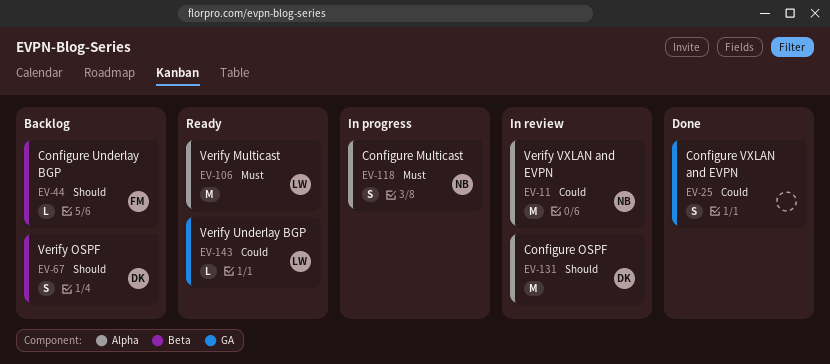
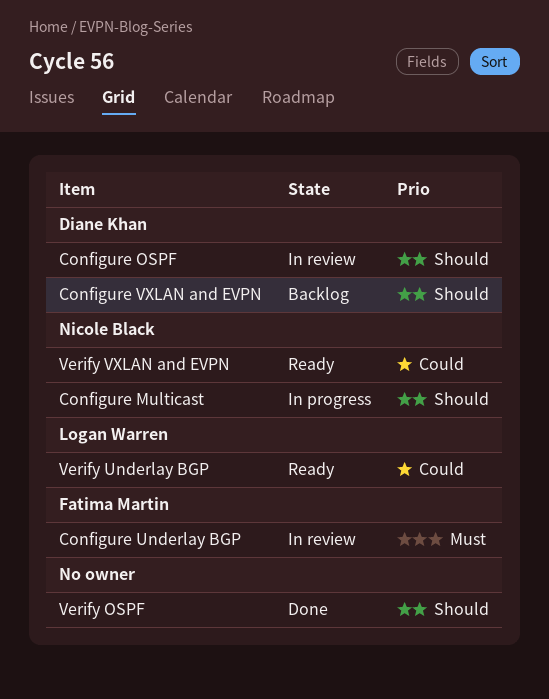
Configure Multicast, priority: Must -> Should
Configure Underlay BGP, status: Backlog -> In review
Configure Underlay BGP, priority: Should -> Must
Configure VXLAN and EVPN, status: Done -> Backlog
Configure VXLAN and EVPN, owner: none -> Diane Khan
Configure VXLAN and EVPN, priority: Could -> Should
Verify Multicast: present -> none
Verify OSPF, status: Backlog -> Done
Verify OSPF, owner: Diane Khan -> none
Verify VXLAN and EVPN, status: In review -> Ready

